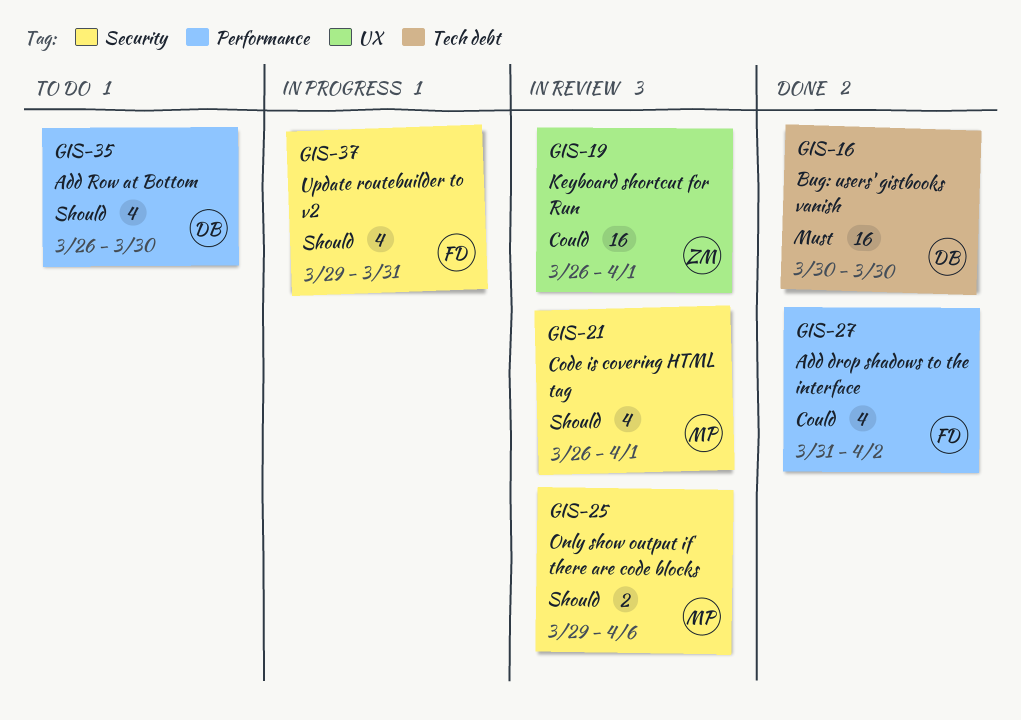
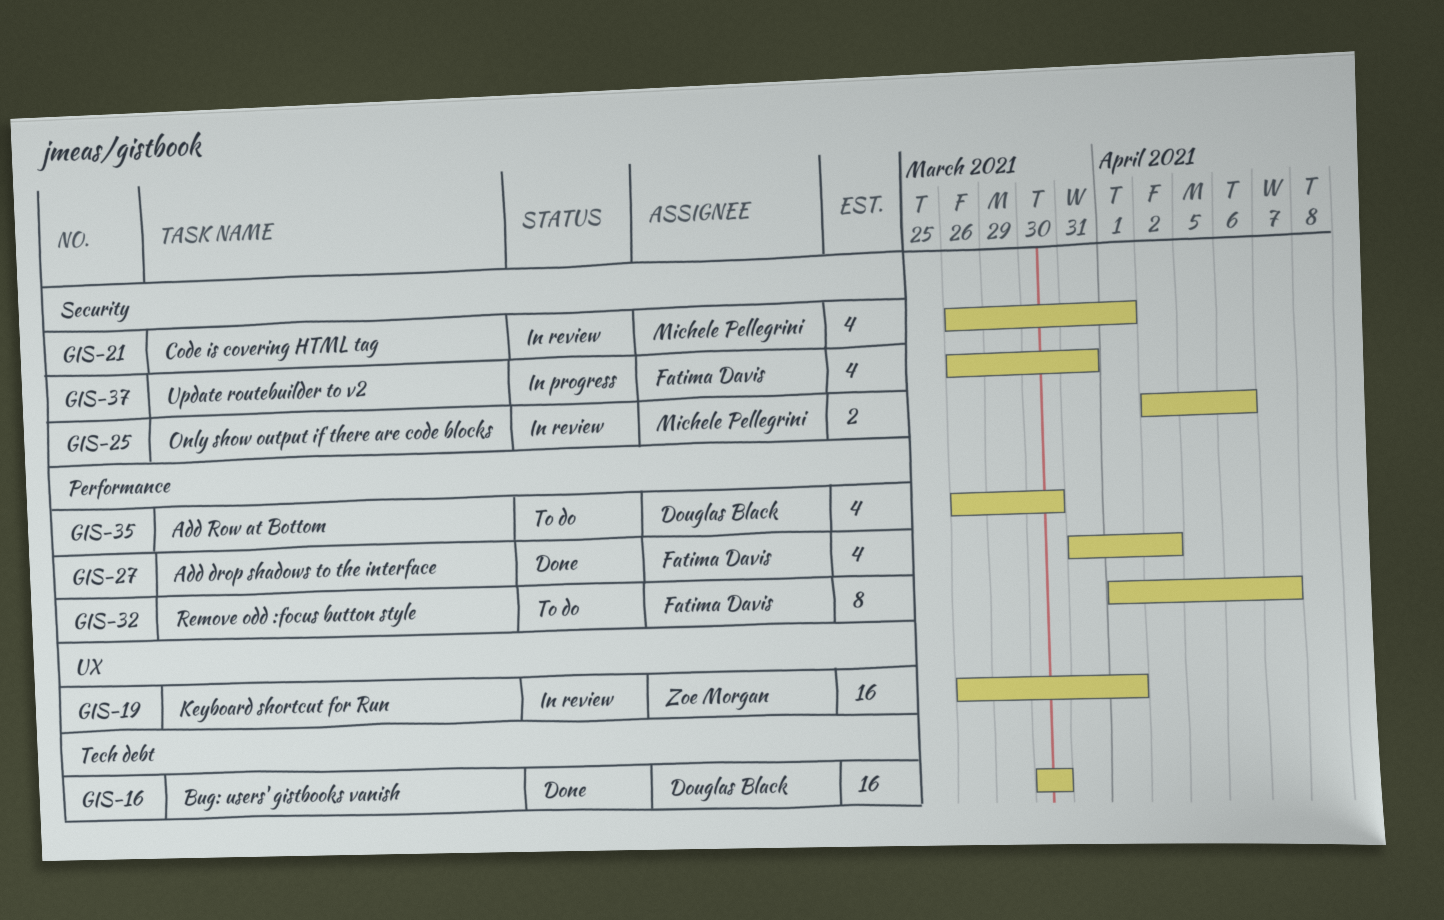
GIS-25, start: Mar 29 -> Apr 2
GIS-32: none -> present
GIS-37, start: Mar 29 -> Mar 26

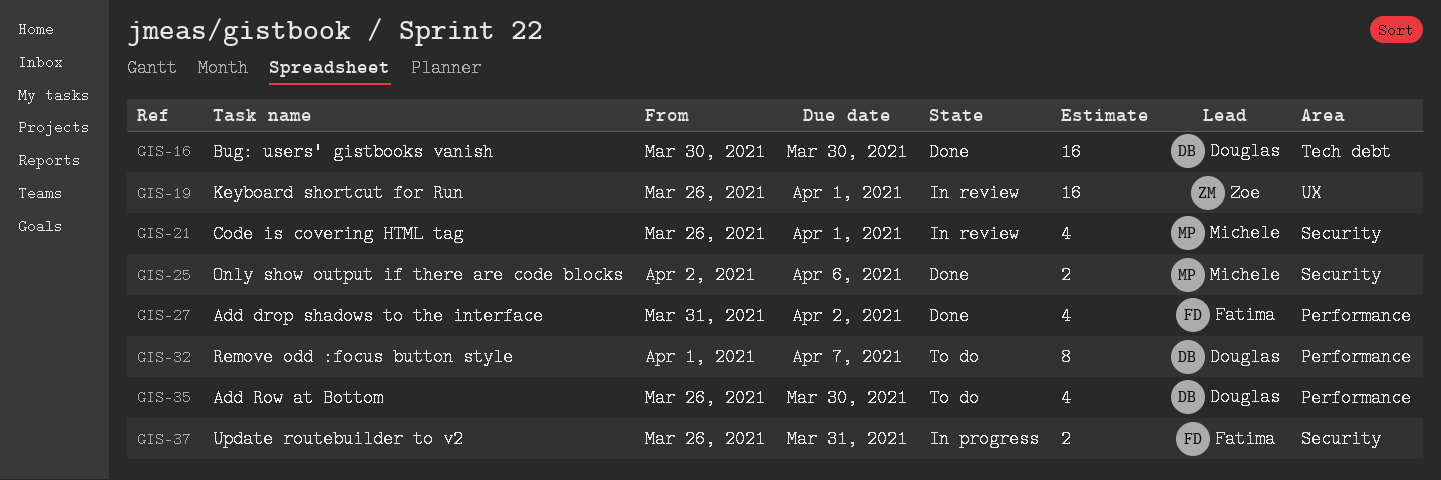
GIS-25, status: In review -> Done
GIS-32, owner: Fatima Davis -> Douglas Black
GIS-37, estimate: 4 -> 2

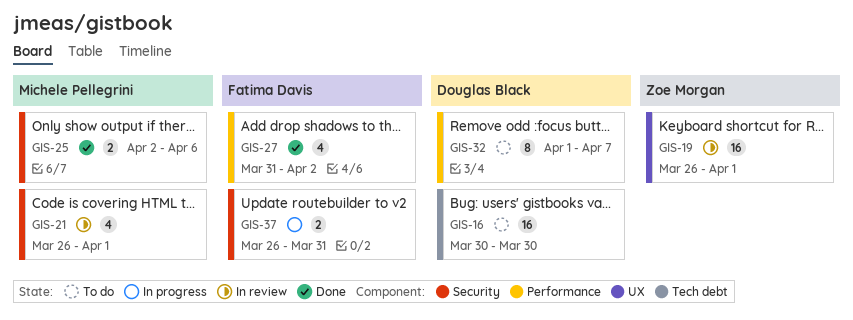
GIS-16, status: Done -> To do
GIS-35: present -> none

